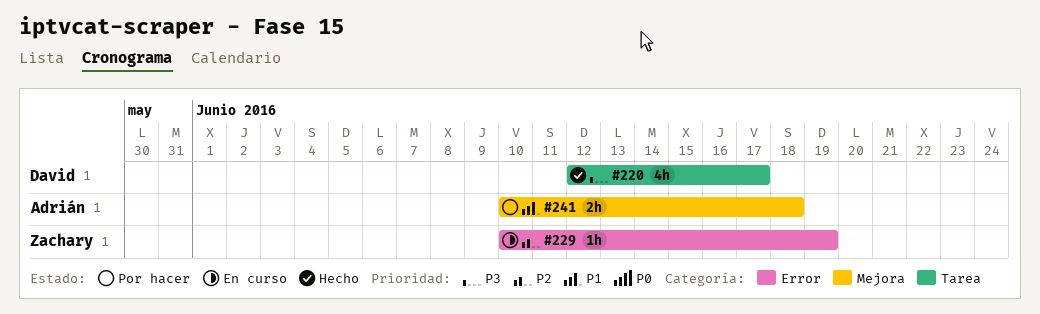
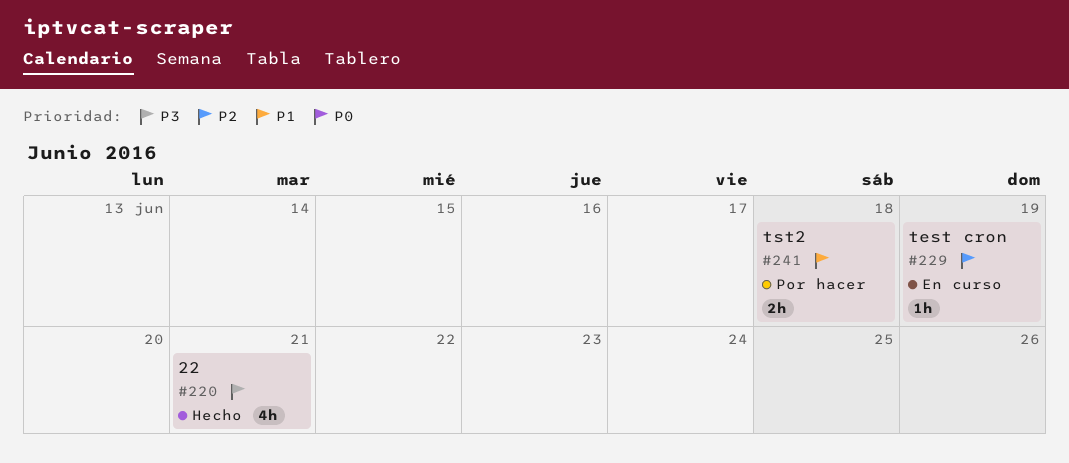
#220, due: Jun 17 -> Jun 21

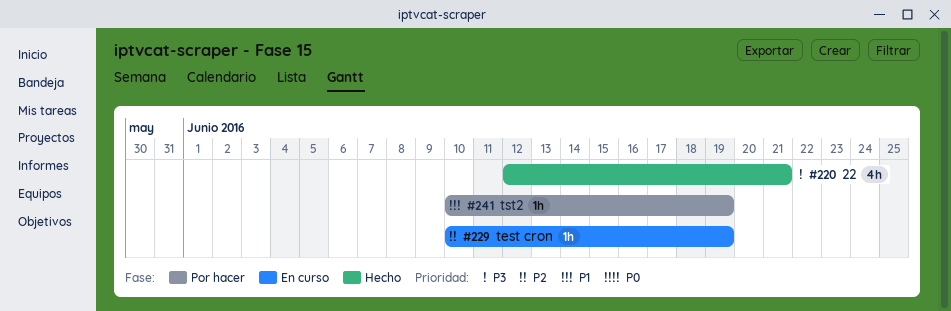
#241, estimate: 2h -> 1h
#241, due: Jun 18 -> Jun 19

